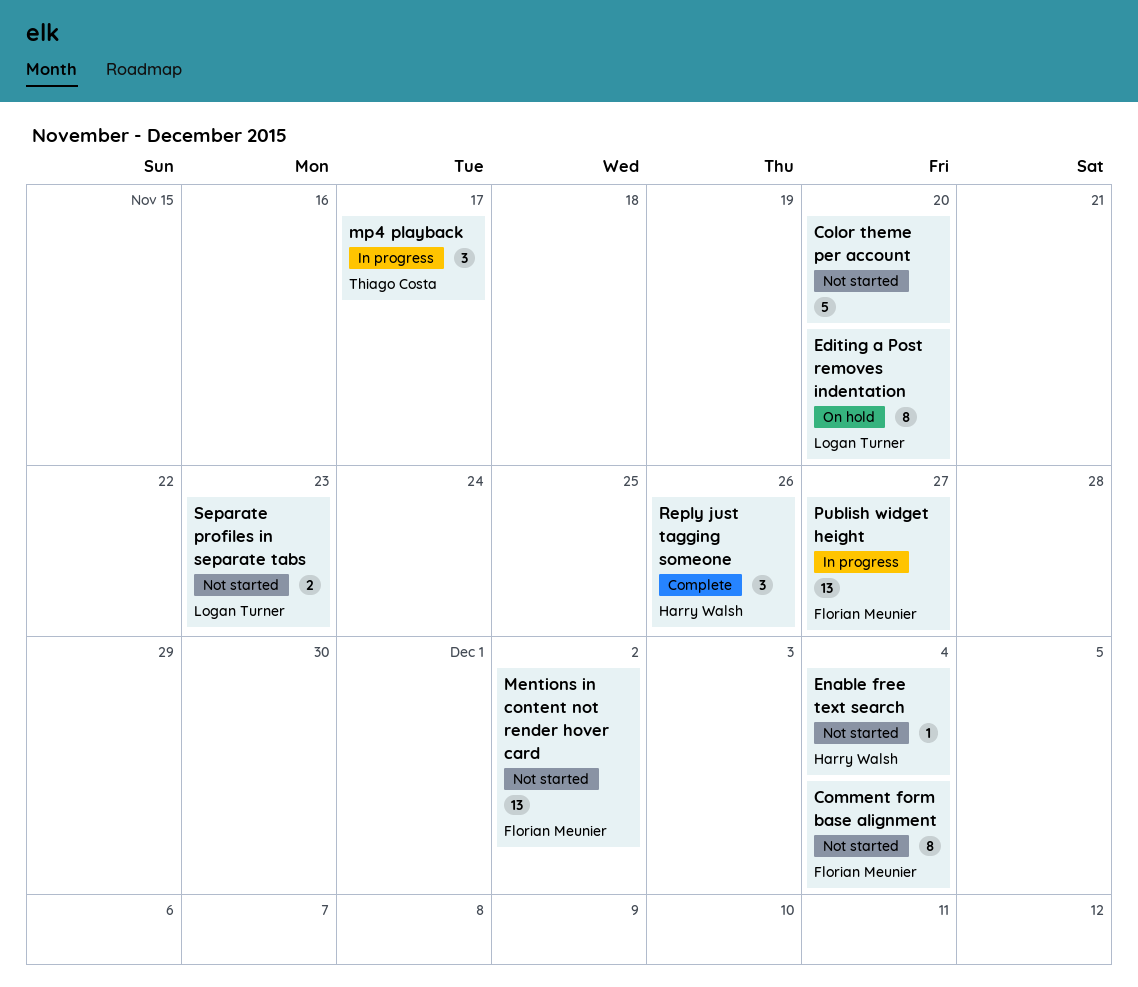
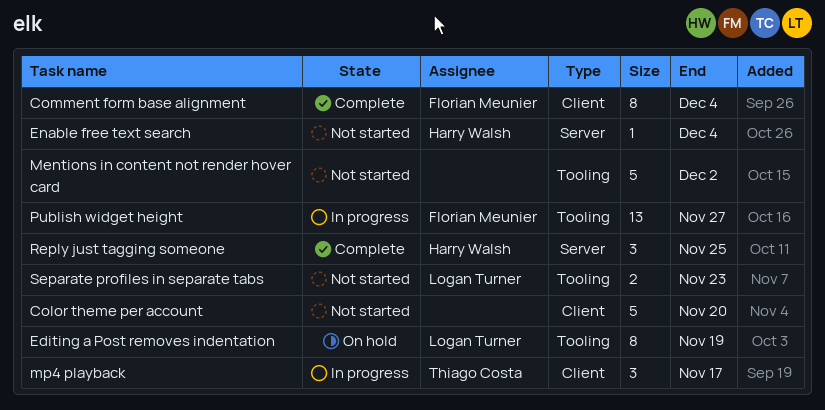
Comment form base alignment, status: Not started -> Complete
Editing a Post removes indentation, due: Nov 20 -> Nov 19
Mentions in content not render hover card, owner: Florian Meunier -> none
Mentions in content not render hover card, estimate: 13 -> 5
Reply just tagging someone, due: Nov 26 -> Nov 25

